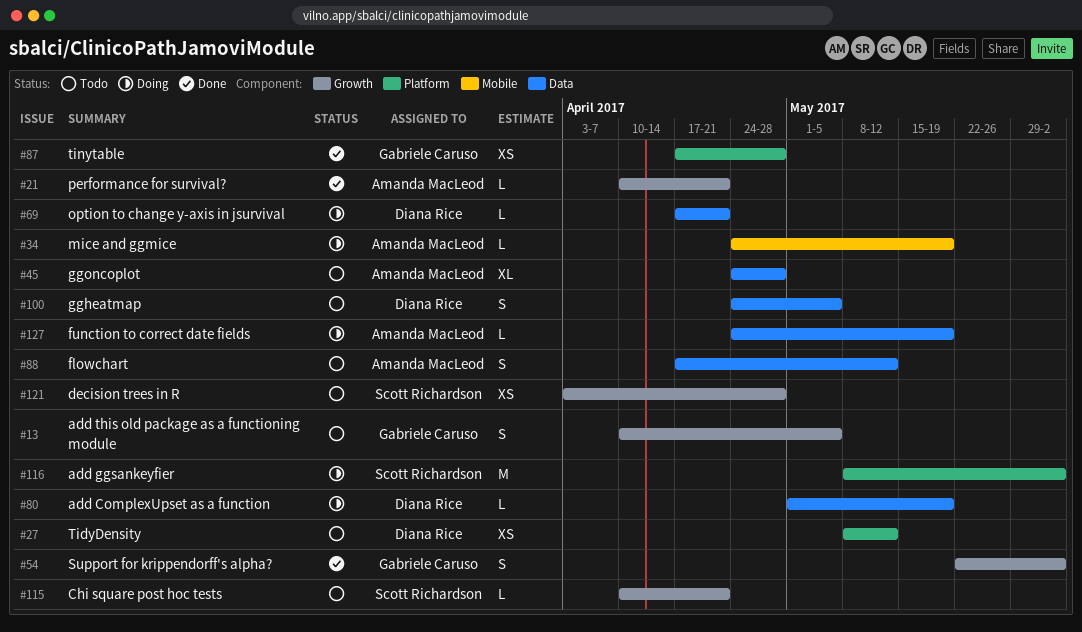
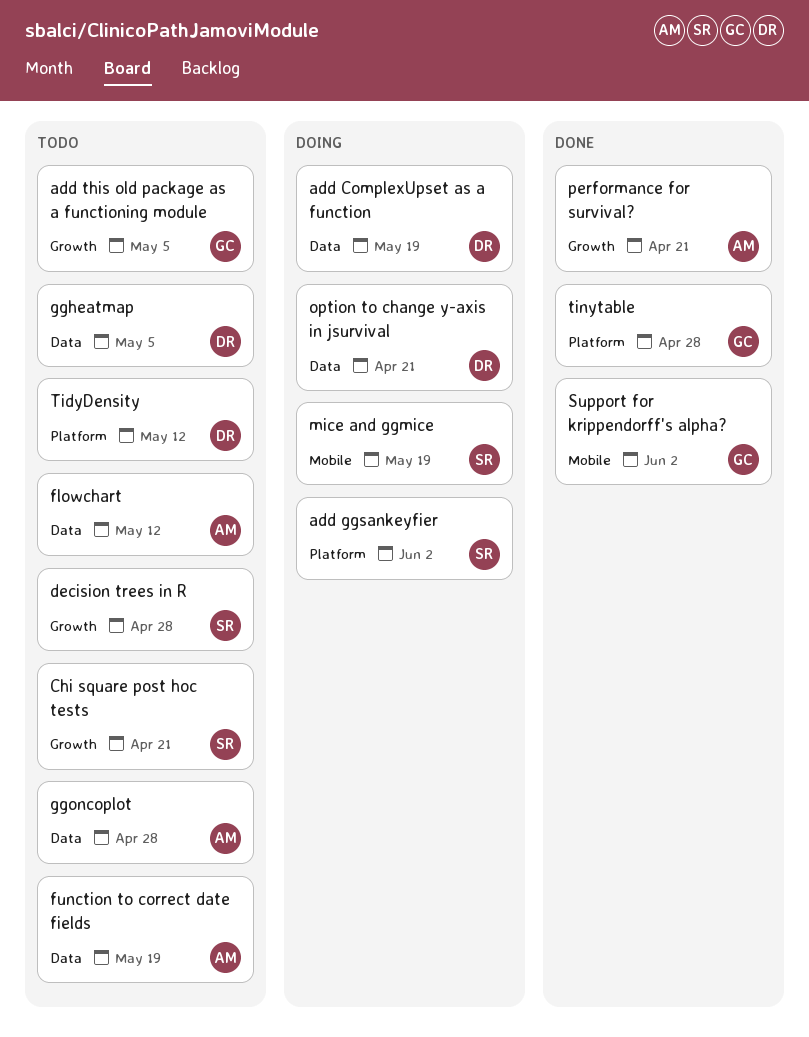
function to correct date fields, status: Doing -> Todo
mice and ggmice, owner: Amanda MacLeod -> Scott Richardson
Support for krippendorff's alpha?, label: Growth -> Mobile

